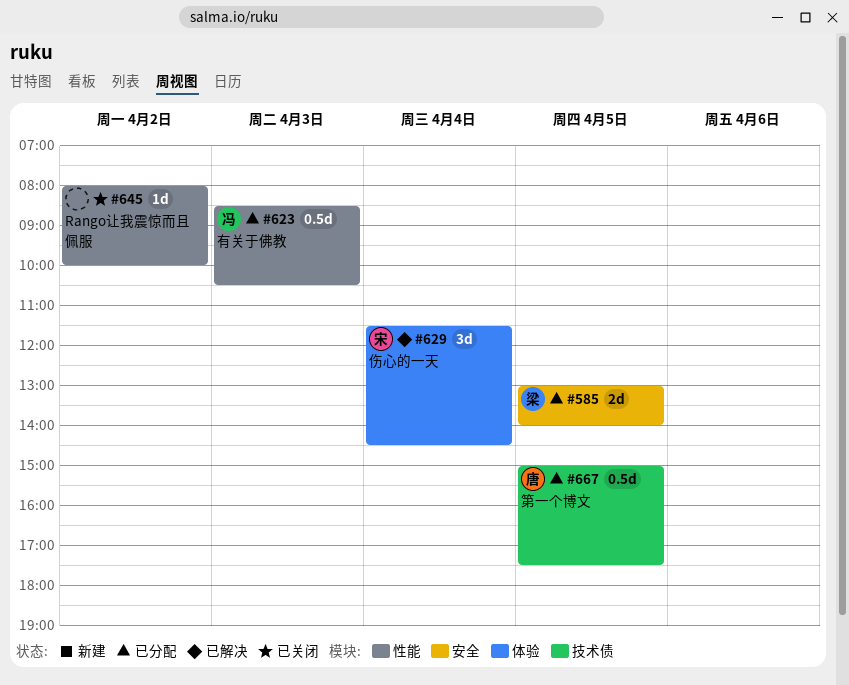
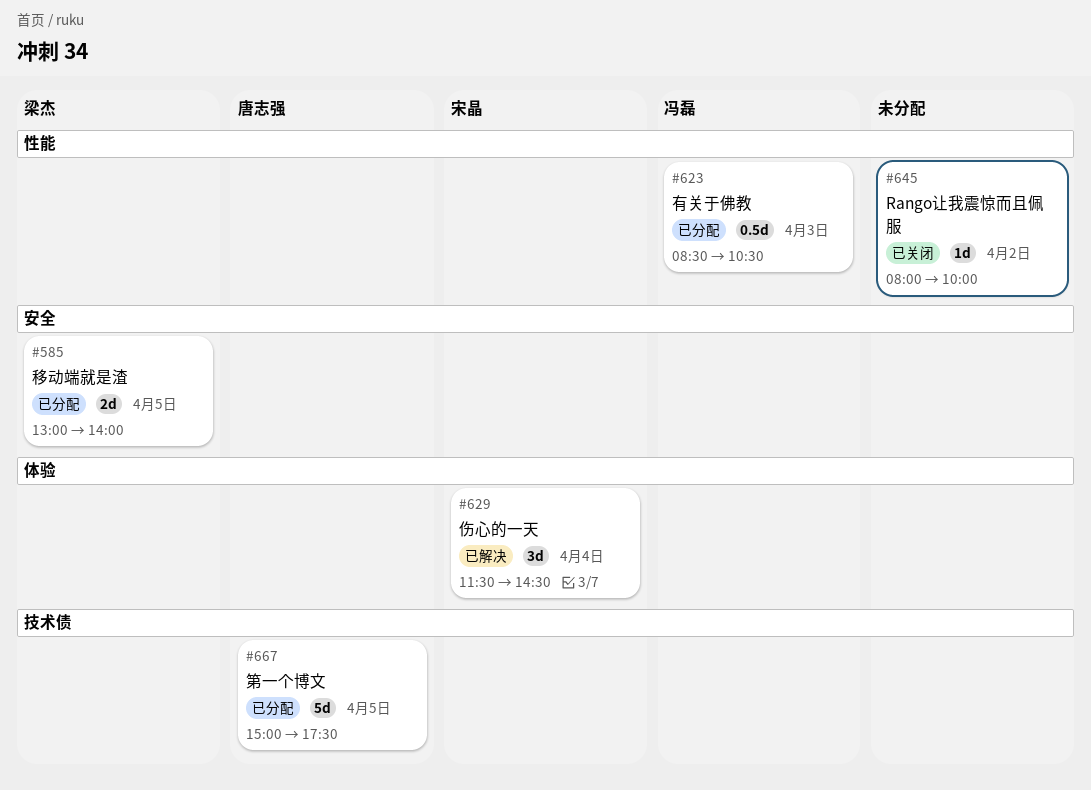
#667, estimate: 0.5d -> 5d

